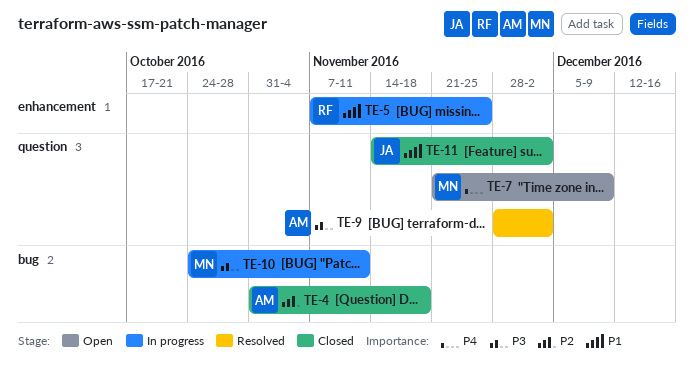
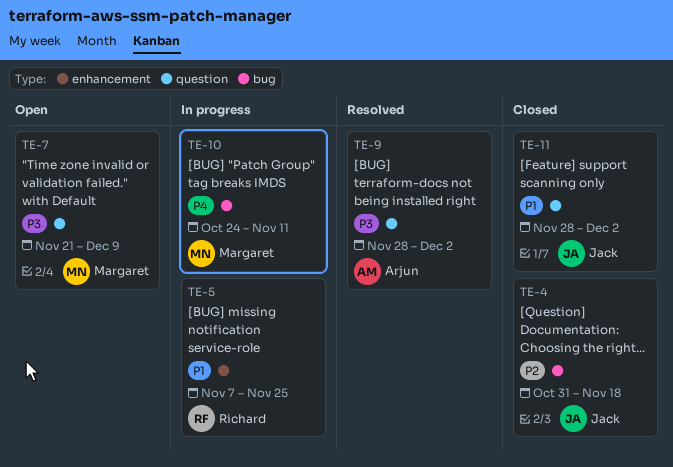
TE-4, owner: Arjun -> Jack
TE-7, priority: P4 -> P3
TE-10, priority: P3 -> P4
TE-11, start: Nov 14 -> Nov 28

